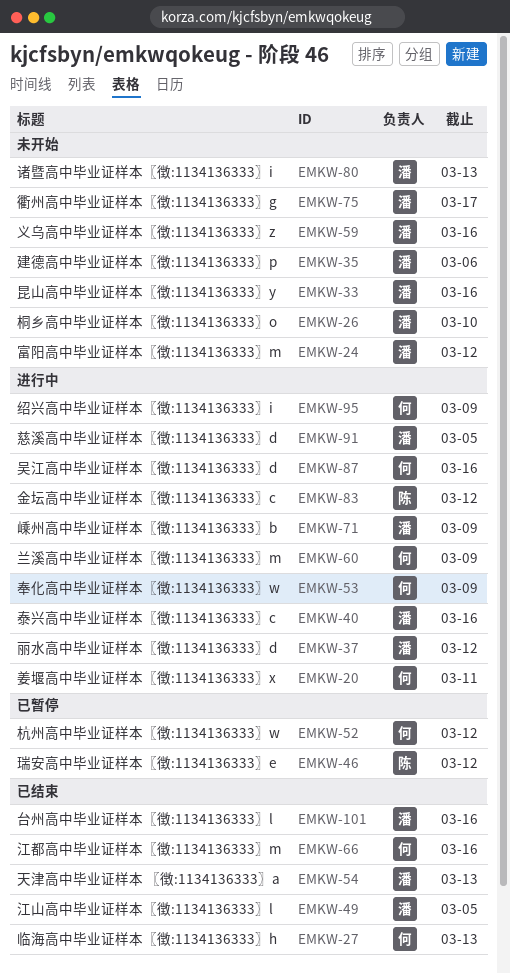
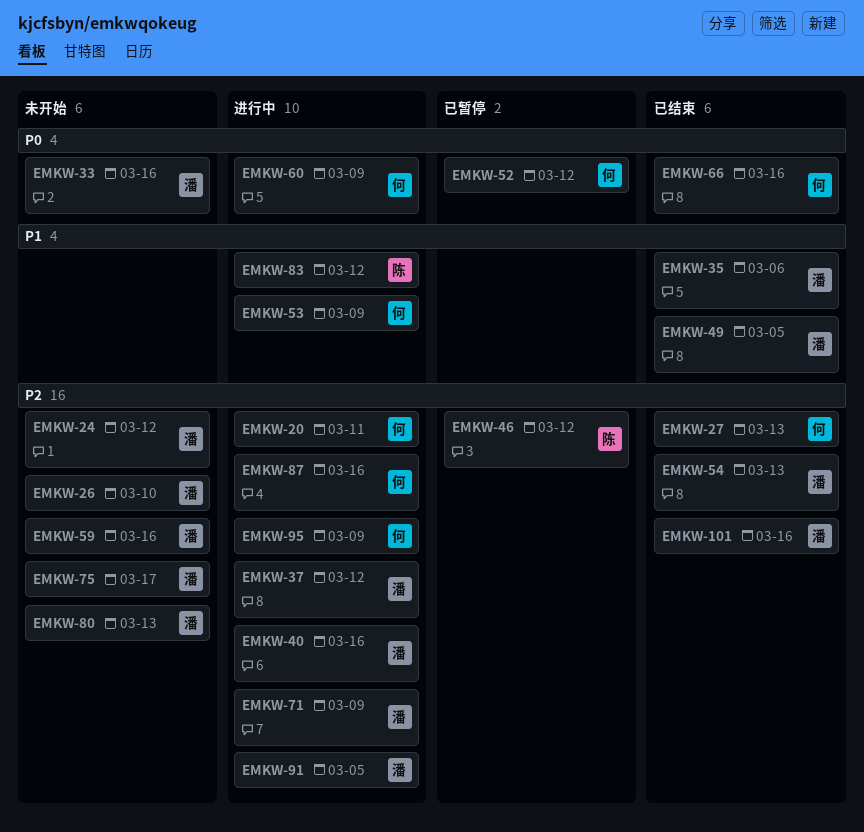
EMKW-35, status: 未开始 -> 已结束

